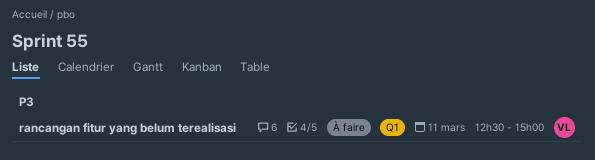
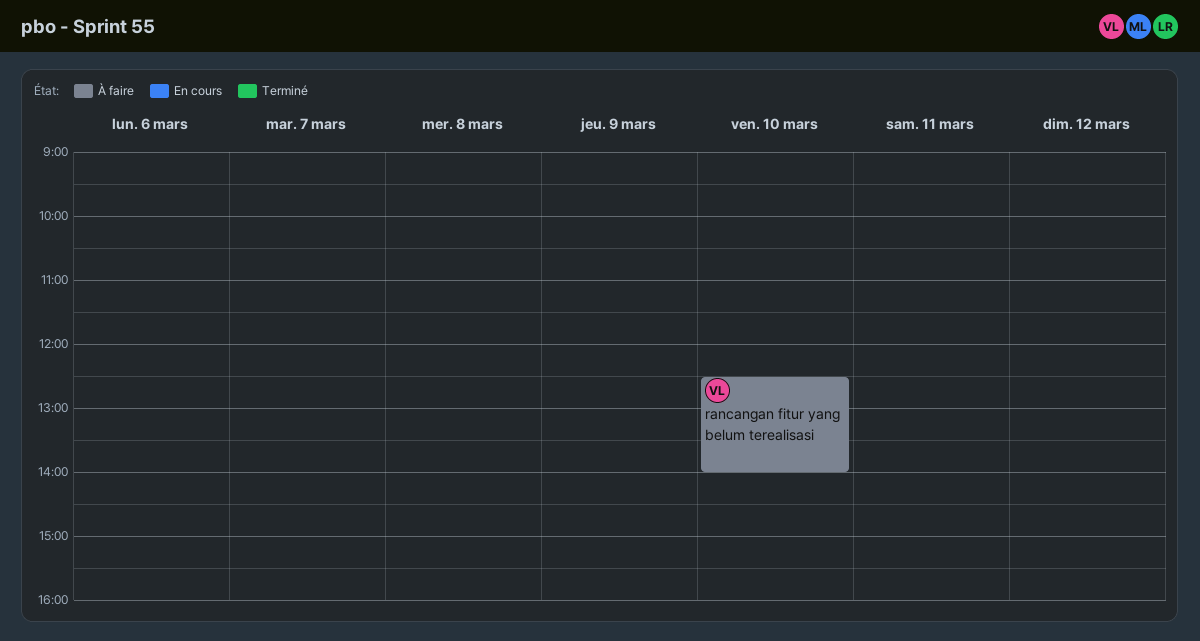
rancangan fitur yang belum terealisasi, day: Mar 11 -> Mar 10
rancangan fitur yang belum terealisasi, ends: 15:00 -> 14:00

